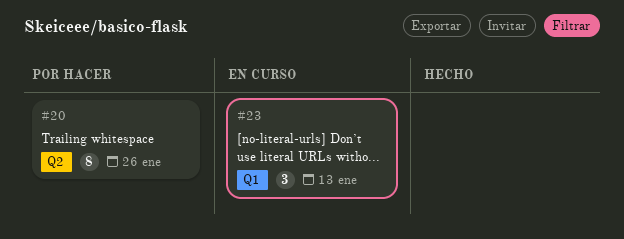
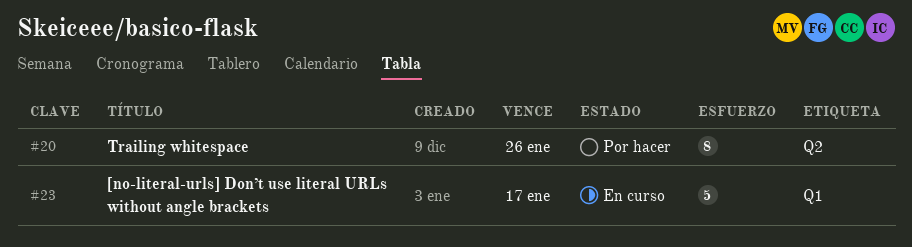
#23, estimate: 3 -> 5
#23, due: Jan 13 -> Jan 17

